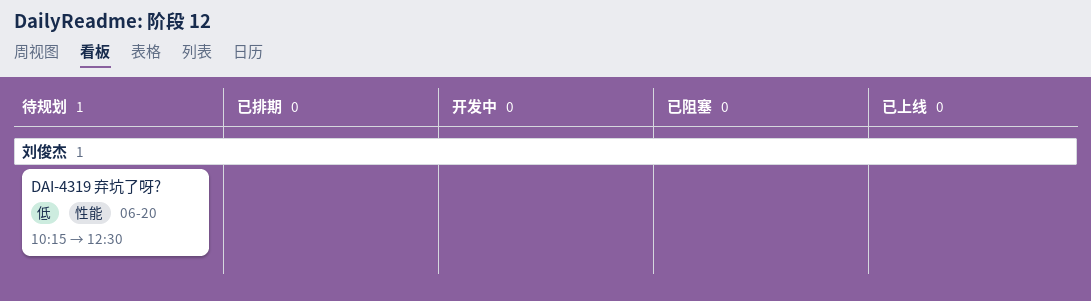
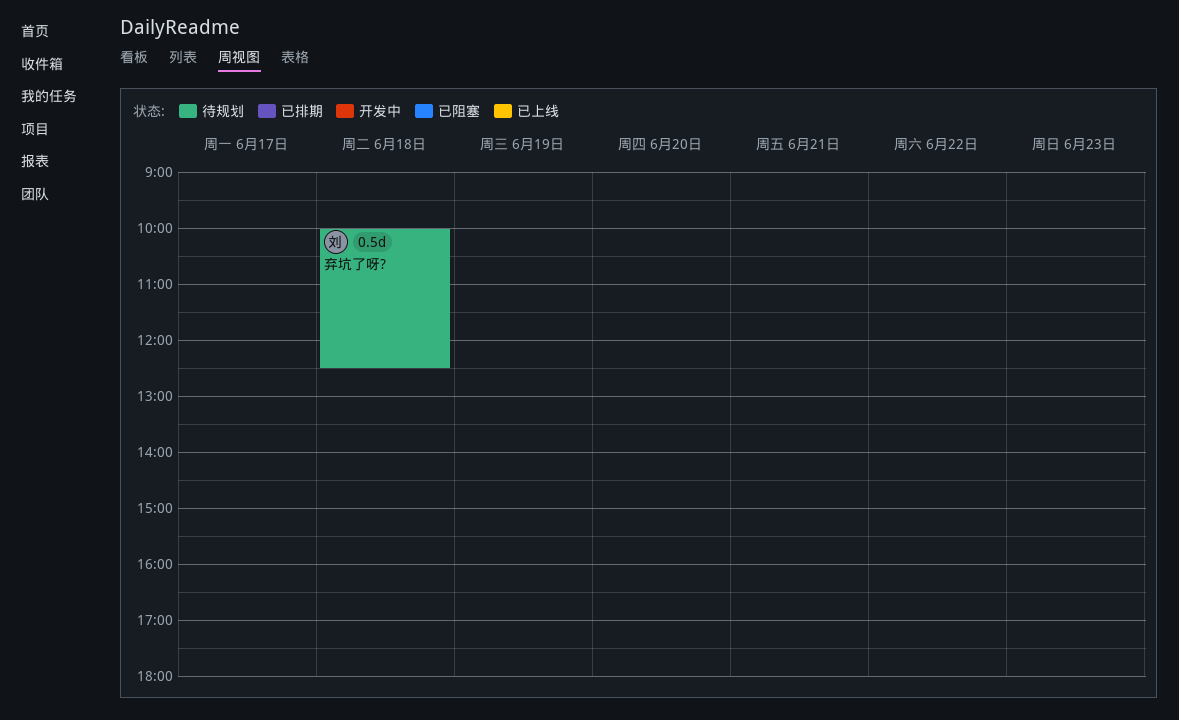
弃坑了呀?, day: Jun 20 -> Jun 18
弃坑了呀?, begins: 10:15 -> 10:00

